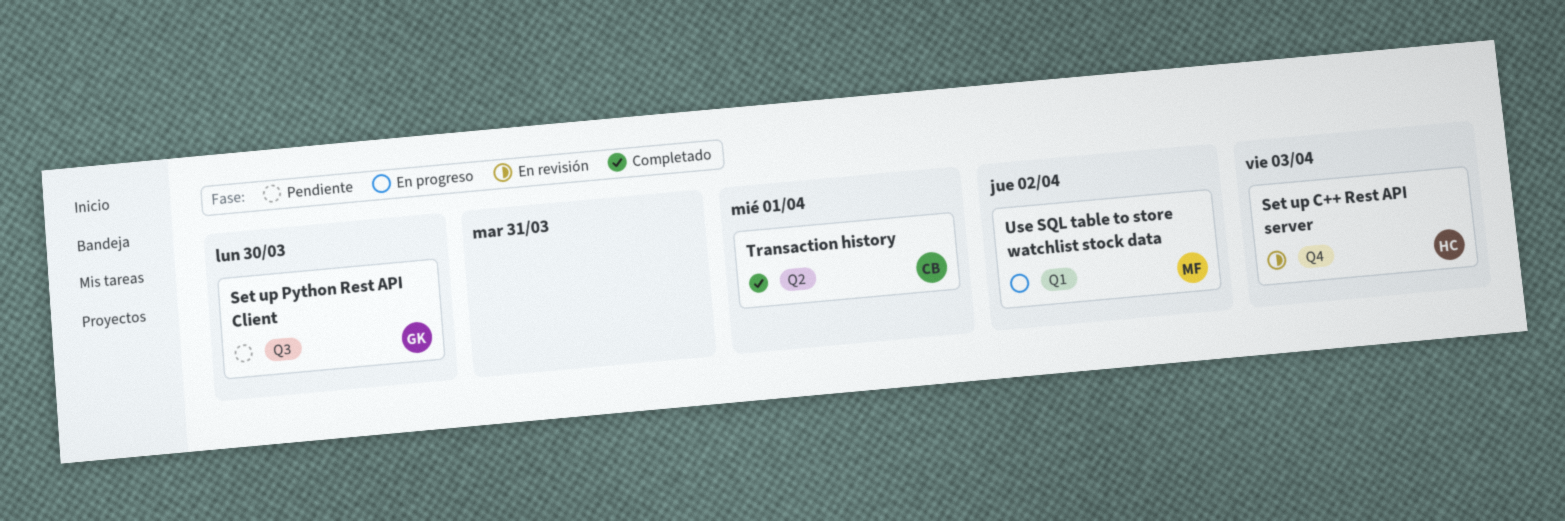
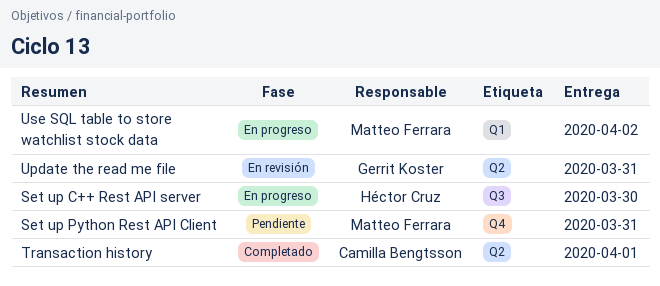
Set up C++ Rest API server, status: En revisión -> En progreso
Set up C++ Rest API server, label: Q4 -> Q3
Set up C++ Rest API server, due: Apr 3 -> Mar 30
Set up Python Rest API Client, owner: Gerrit Koster -> Matteo Ferrara
Set up Python Rest API Client, label: Q3 -> Q4
Set up Python Rest API Client, due: Mar 30 -> Mar 31
Update the read me file: none -> present

